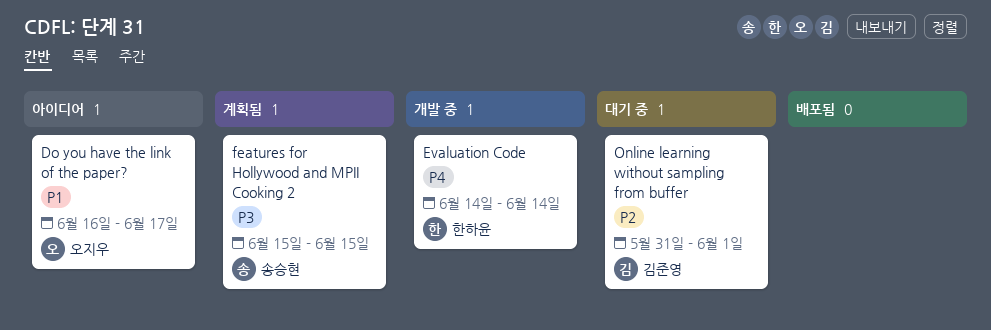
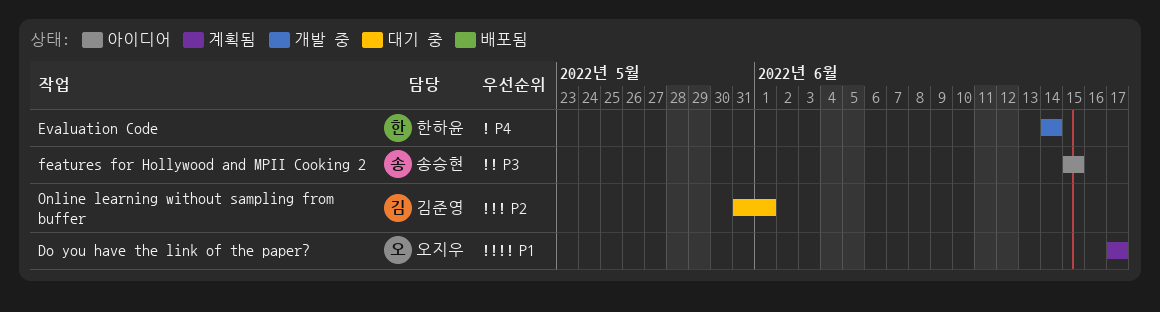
Do you have the link of the paper?, status: 아이디어 -> 계획됨
Do you have the link of the paper?, start: Jun 16 -> Jun 17
features for Hollywood and MPII Cooking 2, status: 계획됨 -> 아이디어

